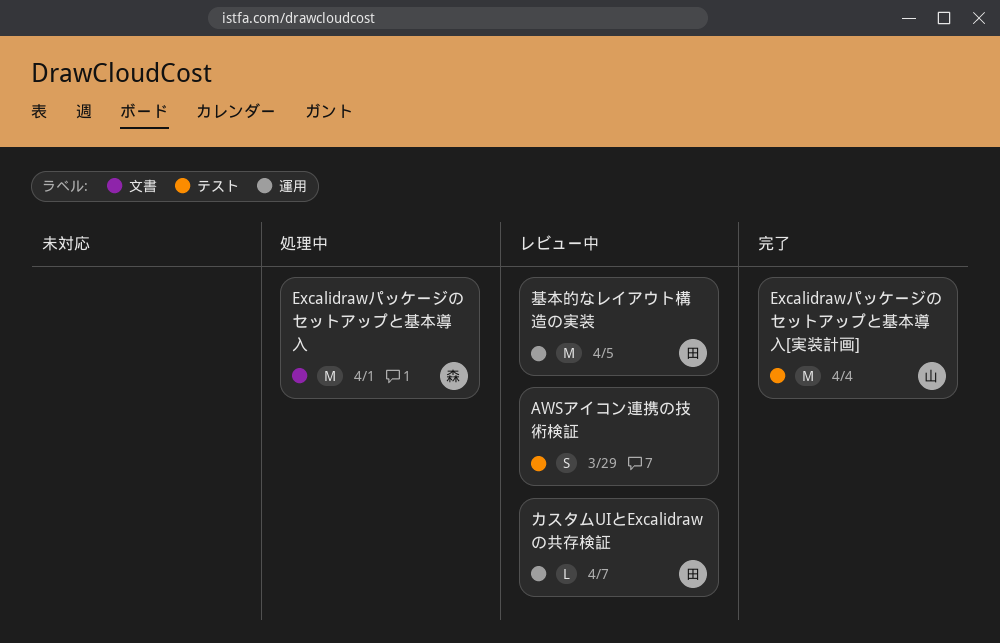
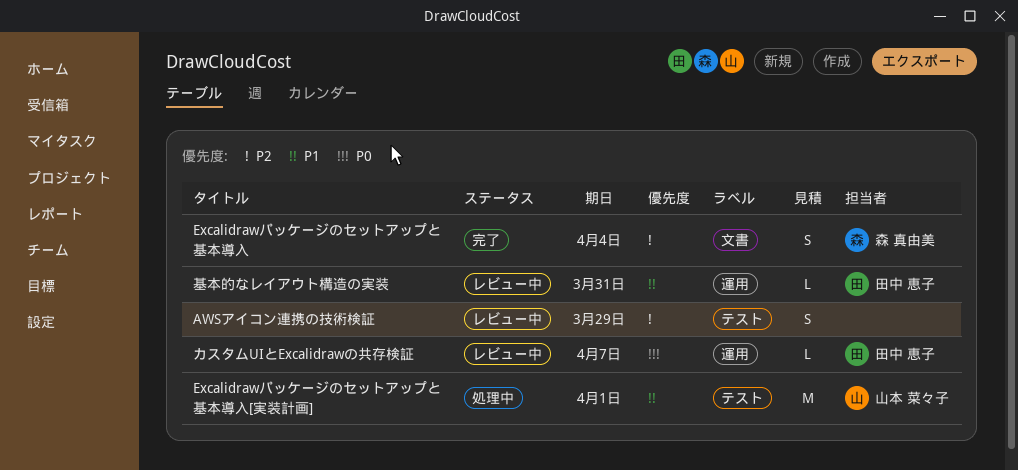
Excalidrawパッケージのセットアップと基本導入, status: 処理中 -> 完了
Excalidrawパッケージのセットアップと基本導入, estimate: M -> S
Excalidrawパッケージのセットアップと基本導入, due: Apr 1 -> Apr 4
Excalidrawパッケージのセットアップと基本導入[実装計画], status: 完了 -> 処理中
Excalidrawパッケージのセットアップと基本導入[実装計画], due: Apr 4 -> Apr 1
基本的なレイアウト構造の実装, estimate: M -> L
基本的なレイアウト構造の実装, due: Apr 5 -> Mar 31

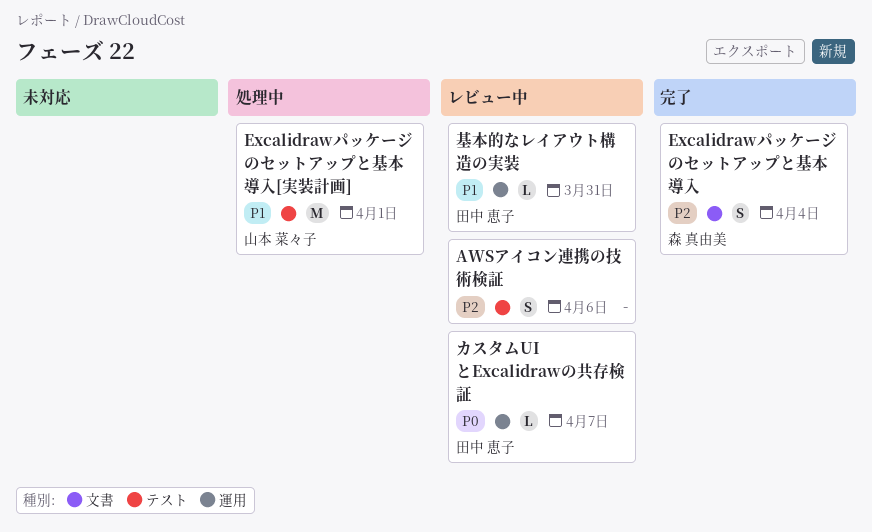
AWSアイコン連携の技術検証, due: Mar 29 -> Apr 6

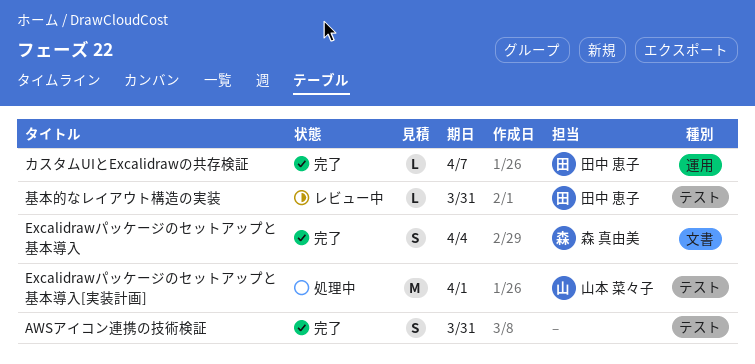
AWSアイコン連携の技術検証, status: レビュー中 -> 完了
AWSアイコン連携の技術検証, due: Apr 6 -> Mar 31
カスタムUIとExcalidrawの共存検証, status: レビュー中 -> 完了
基本的なレイアウト構造の実装, label: 運用 -> テスト

